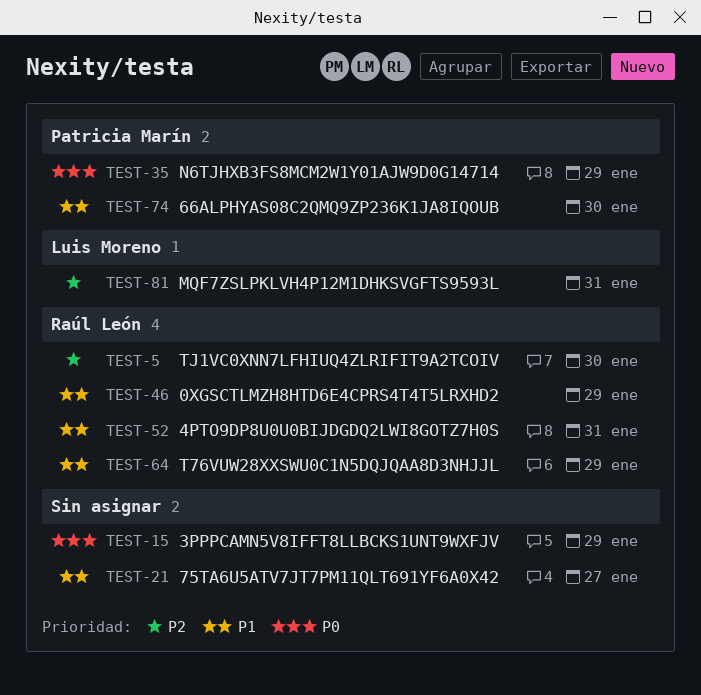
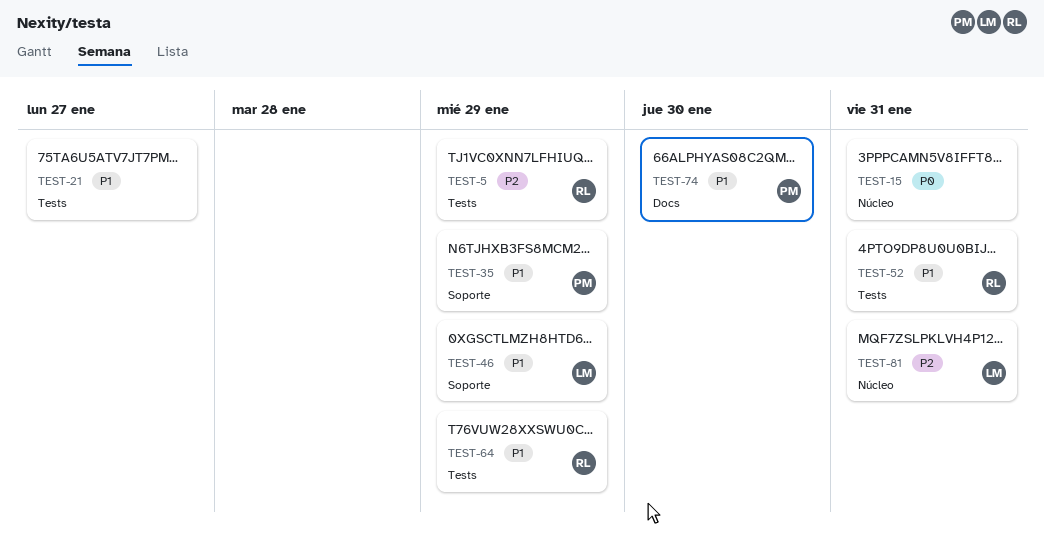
TEST-5, due: Jan 30 -> Jan 29
TEST-15, due: Jan 29 -> Jan 31
TEST-35, priority: P0 -> P1
TEST-46, owner: Raúl León -> Luis Moreno

